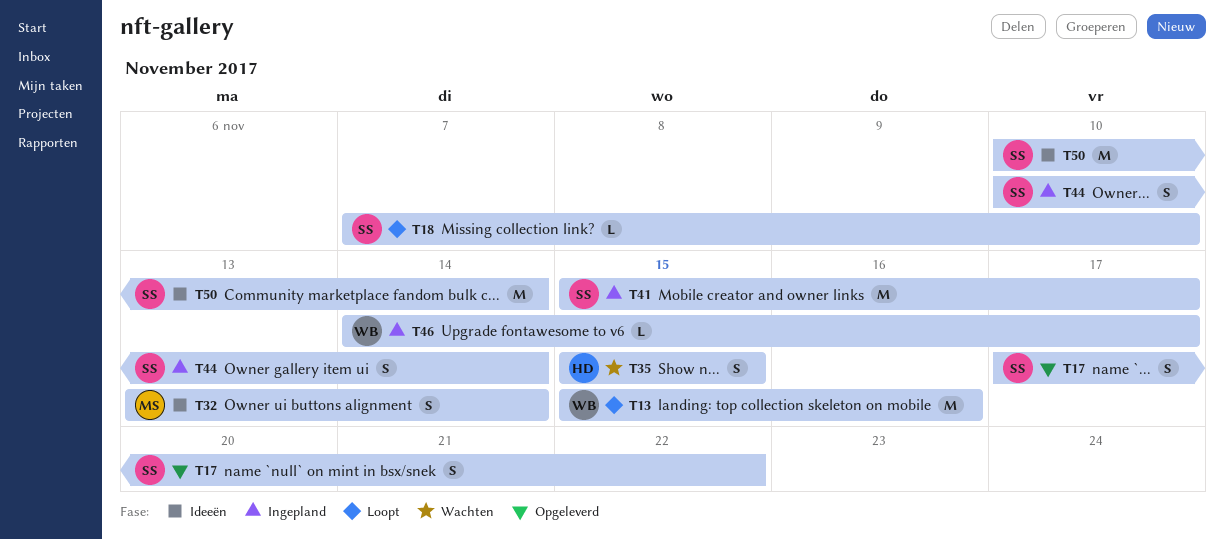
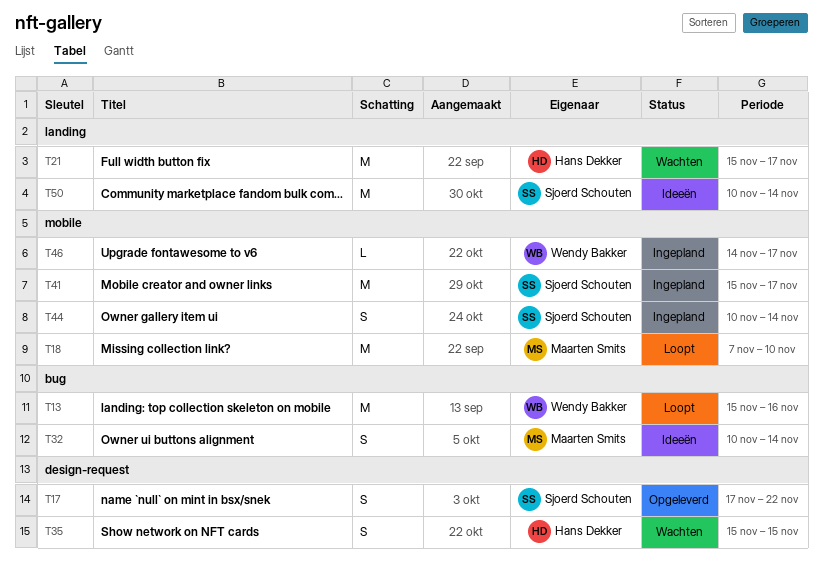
T18, owner: Sjoerd Schouten -> Maarten Smits
T18, estimate: L -> M
T21: none -> present
T32, start: Nov 13 -> Nov 10

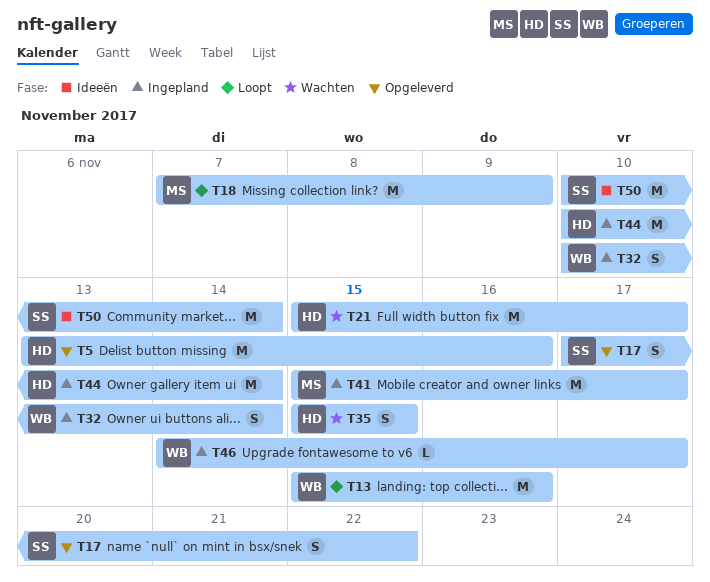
T5: none -> present
T18, due: Nov 10 -> Nov 9
T32, status: Ideeën -> Ingepland
T32, owner: Maarten Smits -> Wendy Bakker
T41, owner: Sjoerd Schouten -> Maarten Smits
T44, owner: Sjoerd Schouten -> Hans Dekker
T44, estimate: S -> M

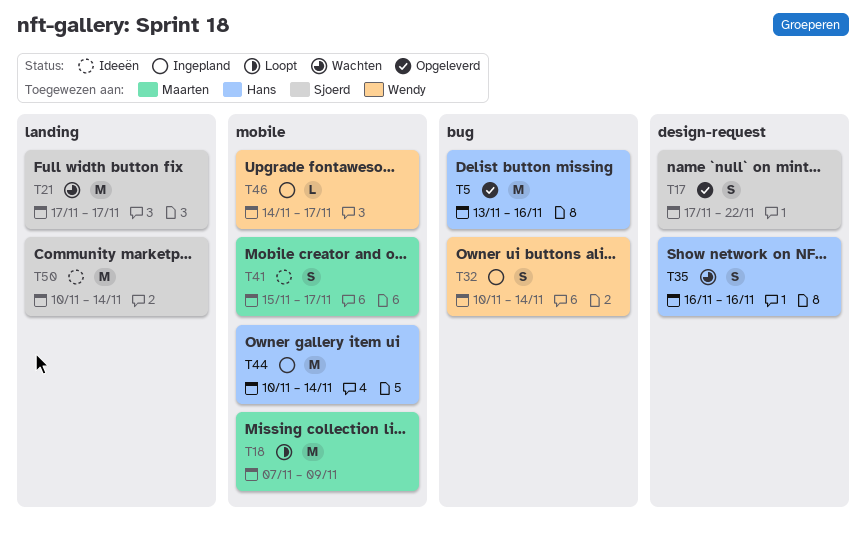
T13: present -> none
T21, owner: Hans -> Sjoerd
T21, start: Nov 15 -> Nov 17
T35, start: Nov 15 -> Nov 16
T35, due: Nov 15 -> Nov 16
T41, status: Ingepland -> Ideeën
T41, estimate: M -> S

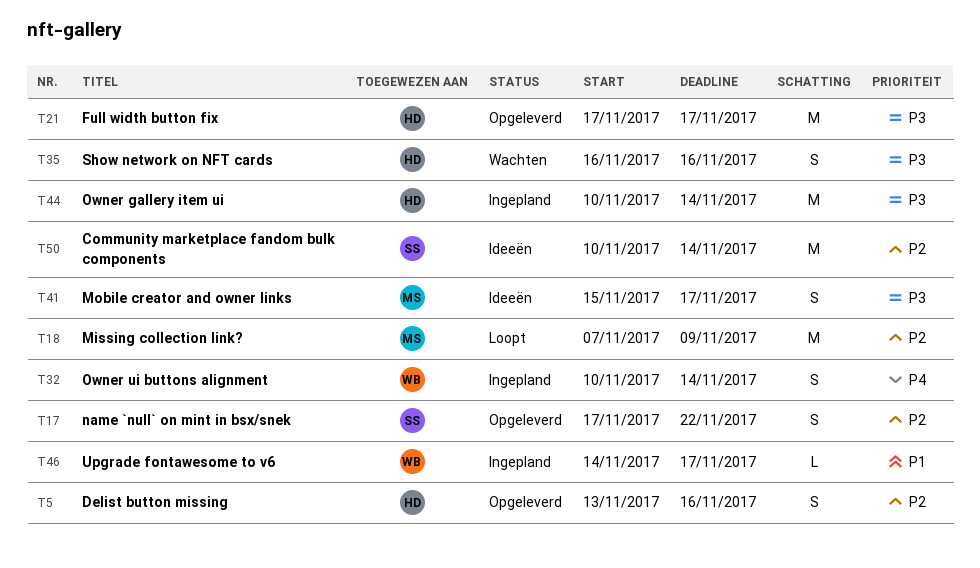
T5, estimate: M -> S
T21, status: Wachten -> Opgeleverd
T21, owner: Sjoerd -> Hans

